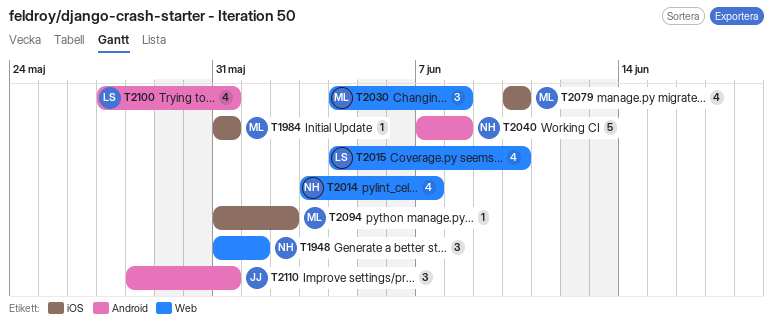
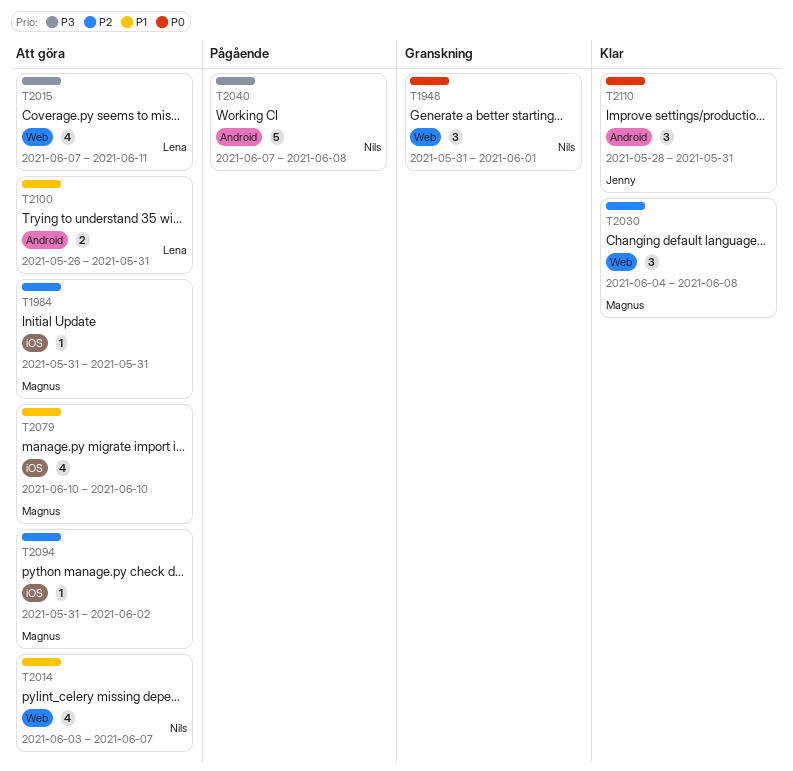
T2015, start: Jun 4 -> Jun 7
T2015, due: Jun 10 -> Jun 11
T2100, estimate: 4 -> 2
T2100, start: May 27 -> May 26

